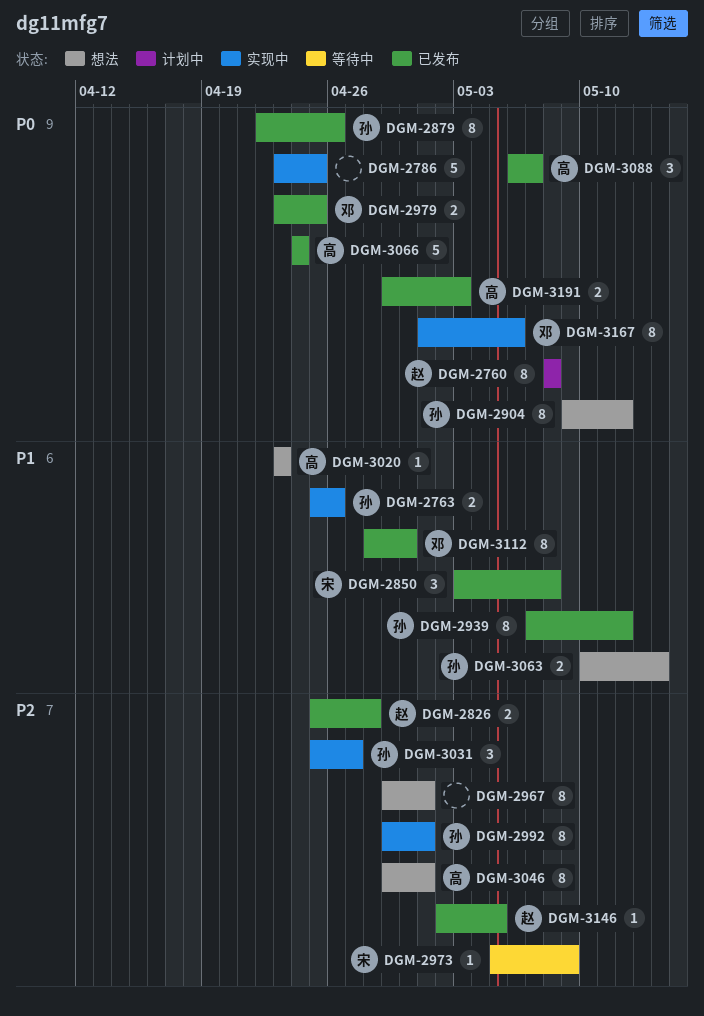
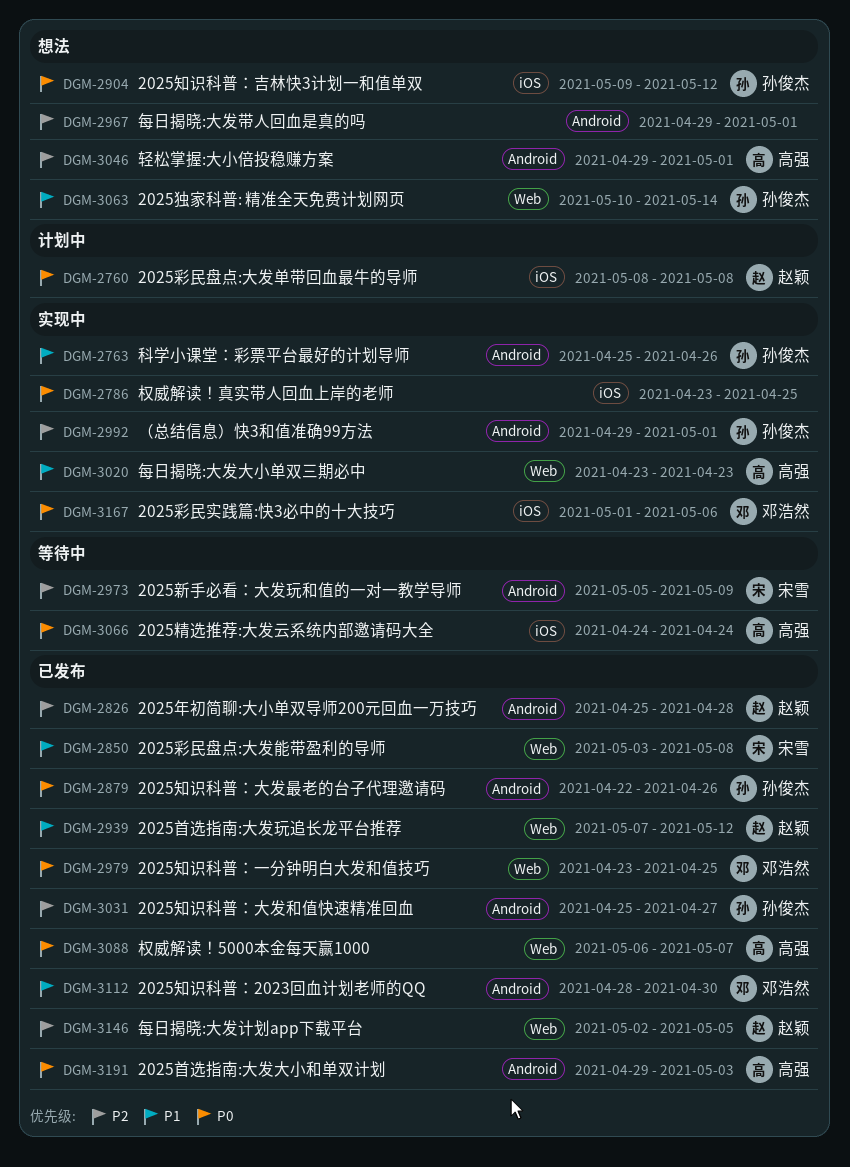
DGM-2939, owner: 孙俊杰 -> 赵颖
DGM-3020, status: 想法 -> 实现中
DGM-3031, status: 实现中 -> 已发布
DGM-3066, status: 已发布 -> 等待中

